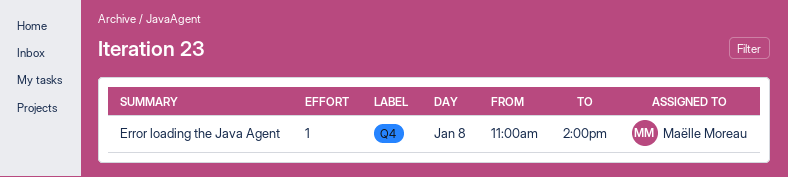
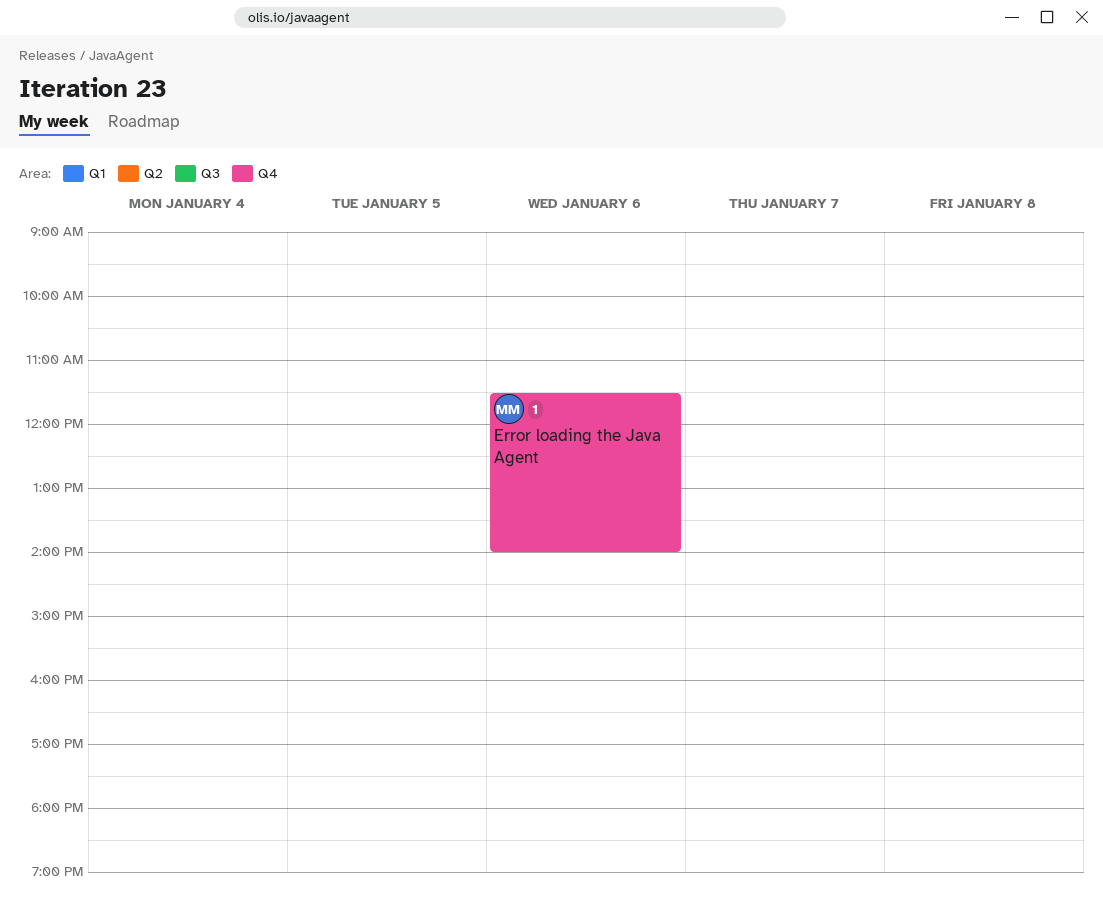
Error loading the Java Agent, day: Jan 8 -> Jan 6
Error loading the Java Agent, begins: 11:00 -> 11:30

